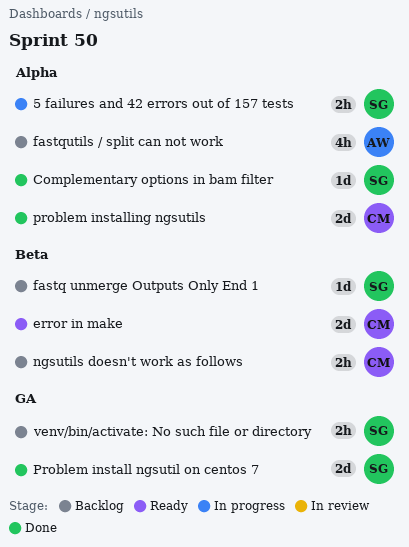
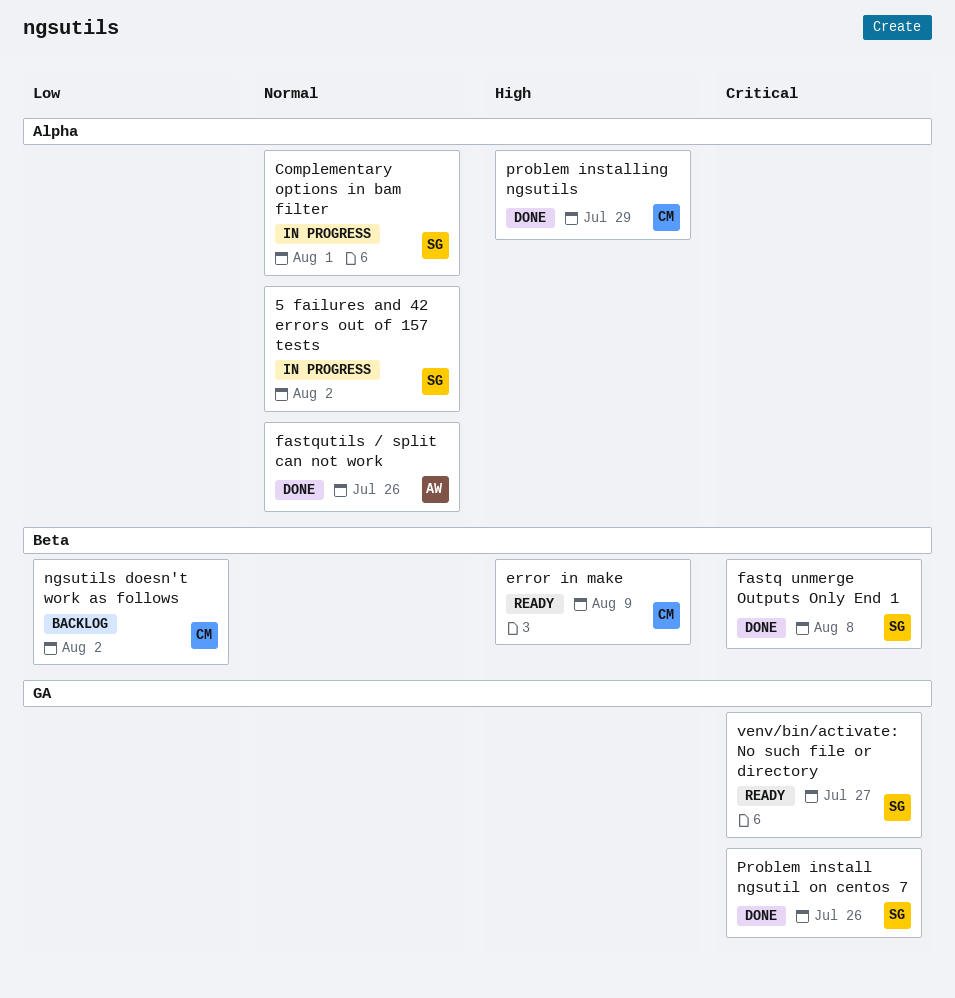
Complementary options in bam filter, status: Done -> In progress
fastq unmerge Outputs Only End 1, status: Backlog -> Done
fastqutils / split can not work, status: Backlog -> Done
venv/bin/activate: No such file or directory, status: Backlog -> Ready

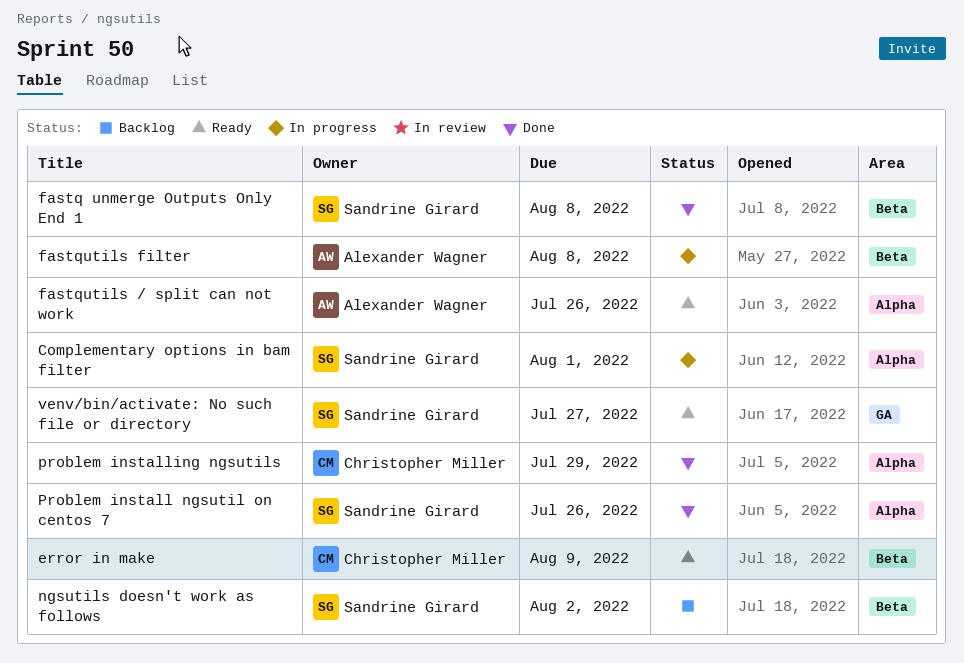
5 failures and 42 errors out of 157 tests: present -> none
fastqutils / split can not work, status: Done -> Ready
fastqutils filter: none -> present
ngsutils doesn't work as follows, owner: Christopher Miller -> Sandrine Girard
Problem install ngsutil on centos 7, label: GA -> Alpha

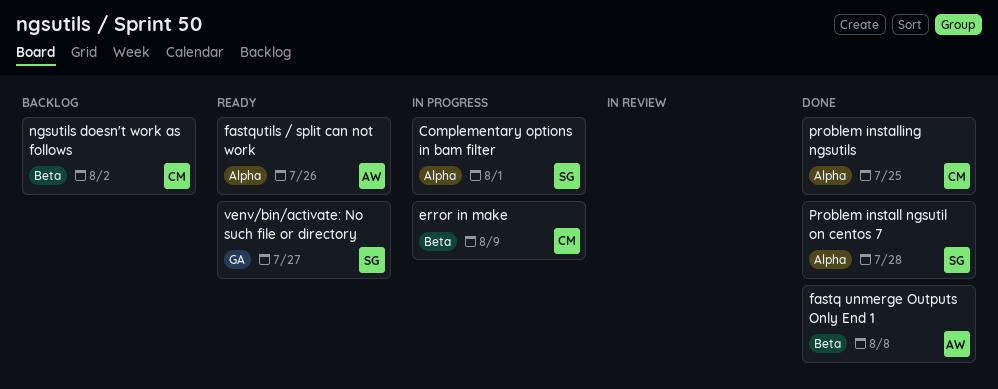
error in make, status: Ready -> In progress
fastq unmerge Outputs Only End 1, owner: Sandrine Girard -> Alexander Wagner
fastqutils filter: present -> none
ngsutils doesn't work as follows, owner: Sandrine Girard -> Christopher Miller
Problem install ngsutil on centos 7, due: Jul 26 -> Jul 28
problem installing ngsutils, due: Jul 29 -> Jul 25

